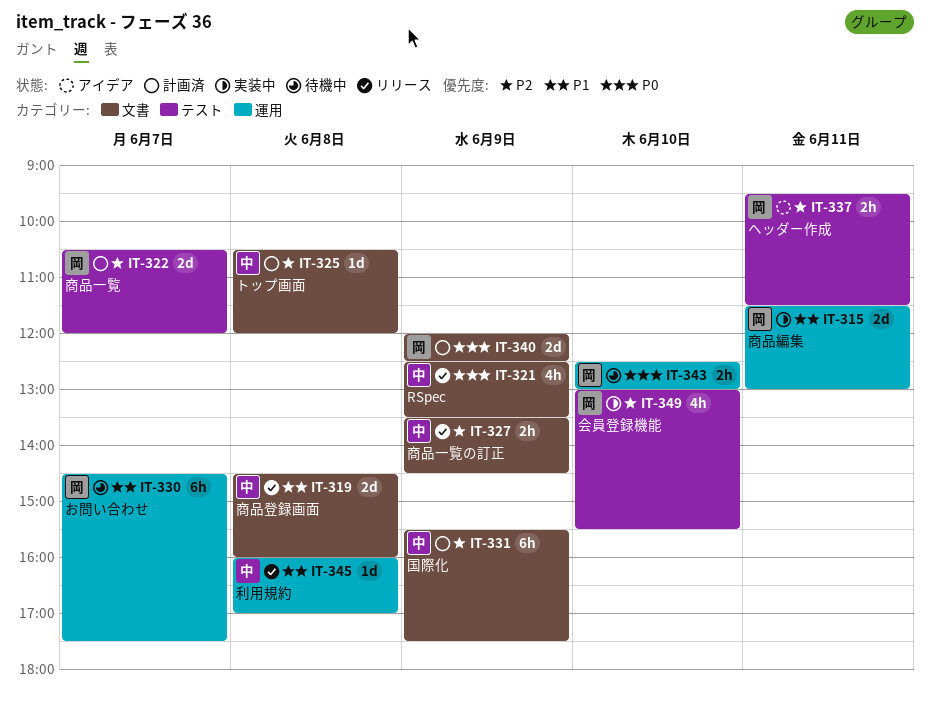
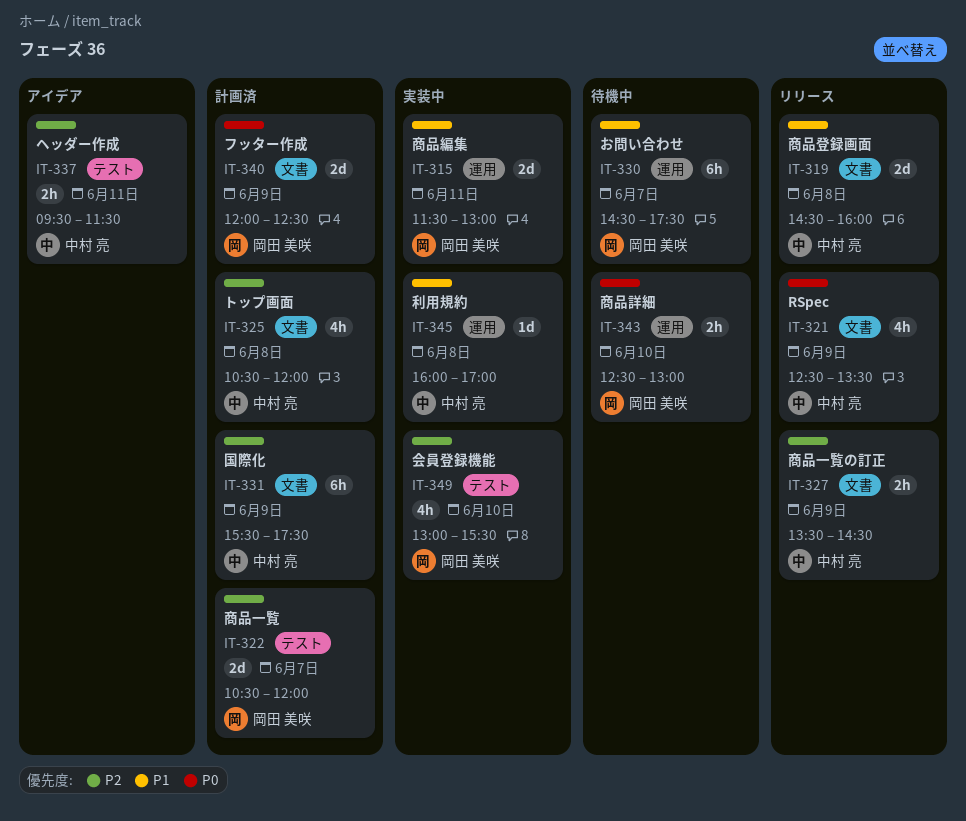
IT-325, estimate: 1d -> 4h
IT-337, owner: 岡田 美咲 -> 中村 亮
IT-345, status: リリース -> 実装中

